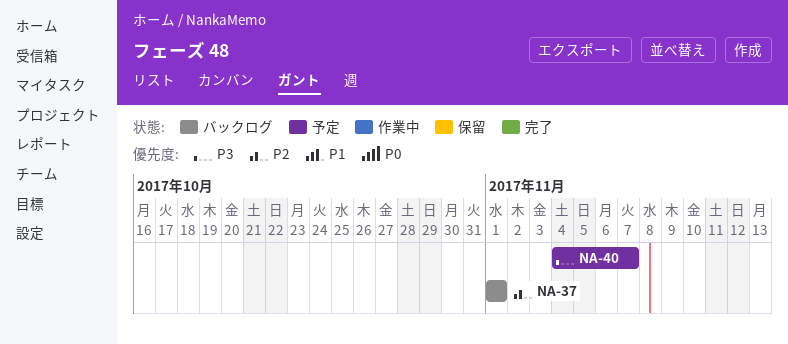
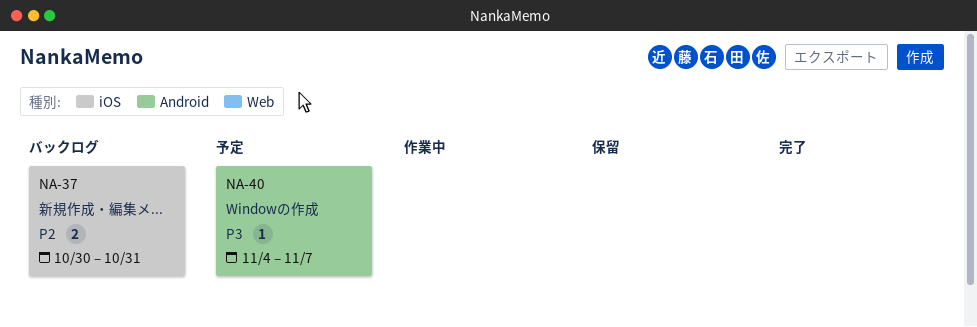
NA-37, start: Nov 1 -> Oct 30
NA-37, due: Nov 1 -> Oct 31

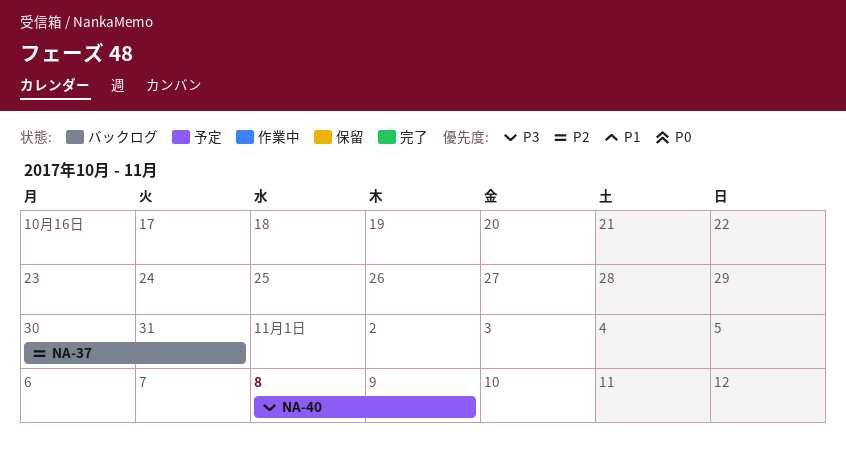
NA-40, start: Nov 4 -> Nov 8
NA-40, due: Nov 7 -> Nov 9

